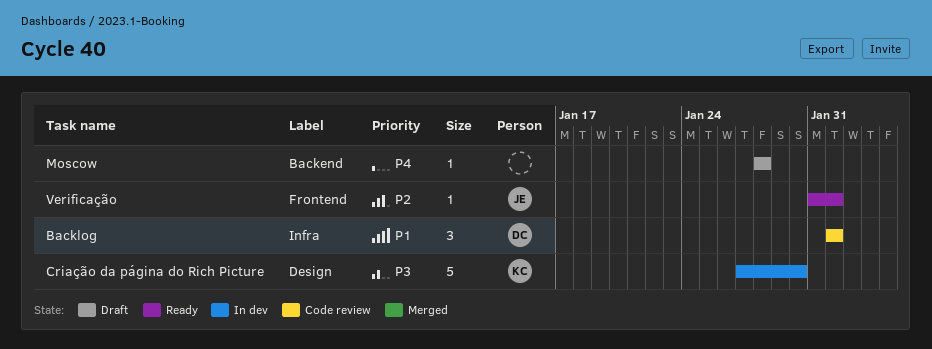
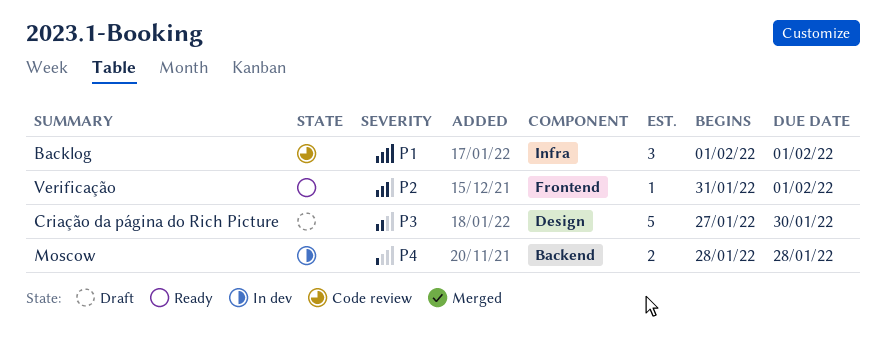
Criação da página do Rich Picture, status: In dev -> Draft
Moscow, status: Draft -> In dev
Moscow, estimate: 1 -> 2

